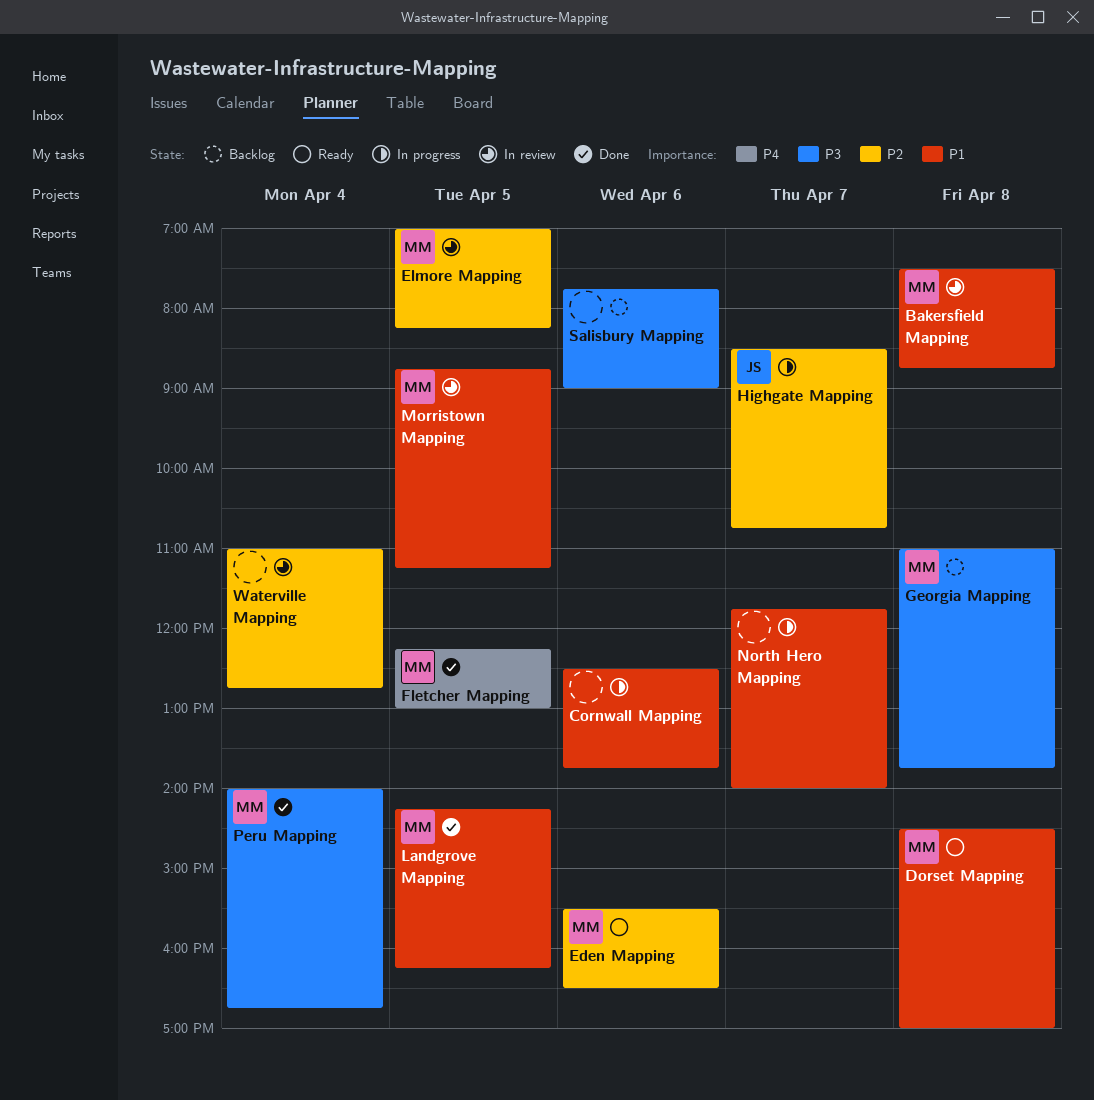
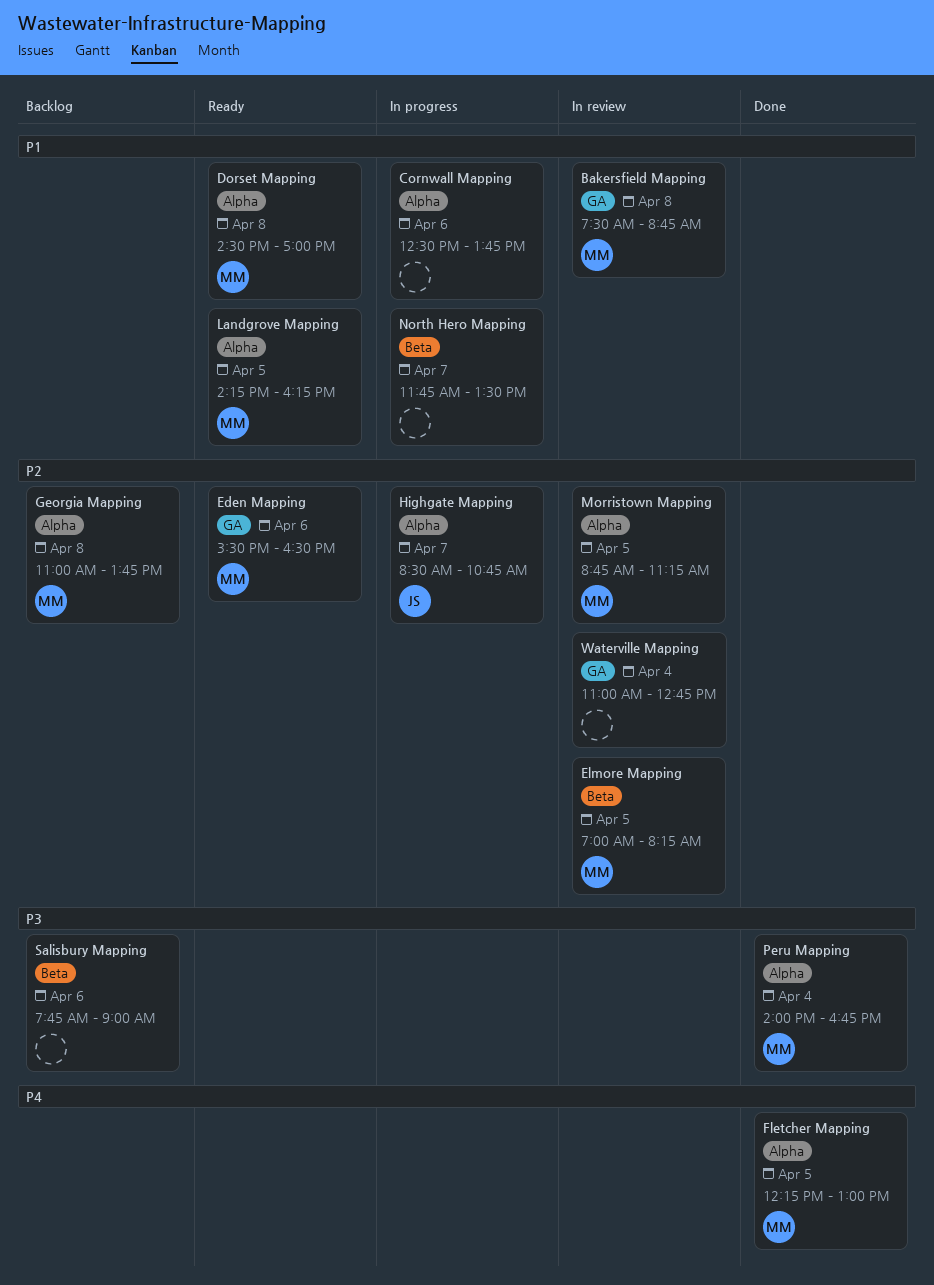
Georgia Mapping, priority: P3 -> P2
Landgrove Mapping, status: Done -> Ready
Morristown Mapping, priority: P1 -> P2
North Hero Mapping, ends: 14:00 -> 13:30

